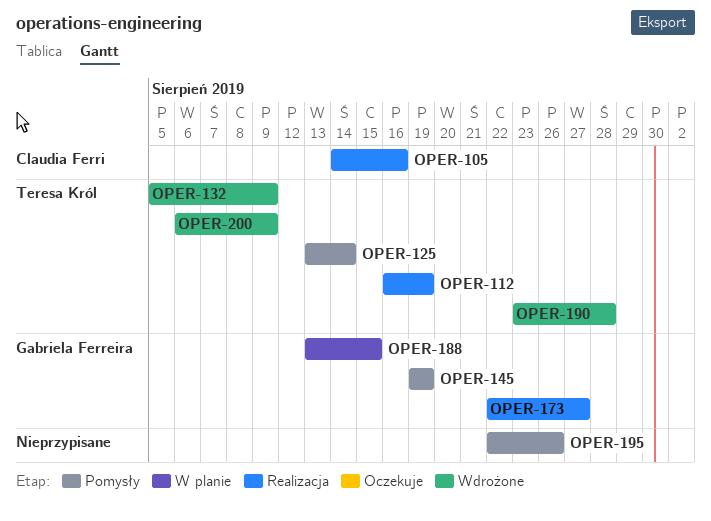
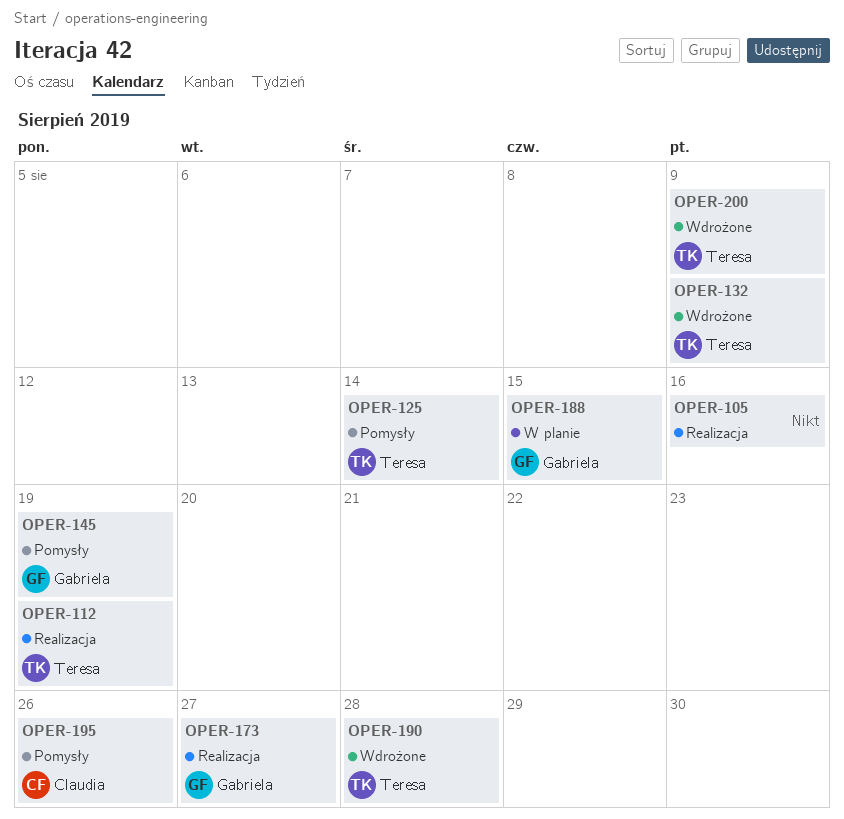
OPER-105, owner: Claudia Ferri -> none
OPER-195, owner: none -> Claudia Ferri

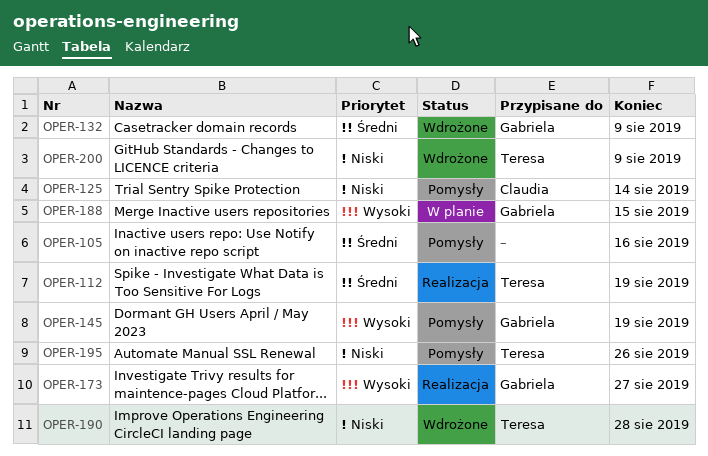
OPER-105, status: Realizacja -> Pomysły
OPER-125, owner: Teresa -> Claudia
OPER-132, owner: Teresa -> Gabriela
OPER-195, owner: Claudia -> Teresa

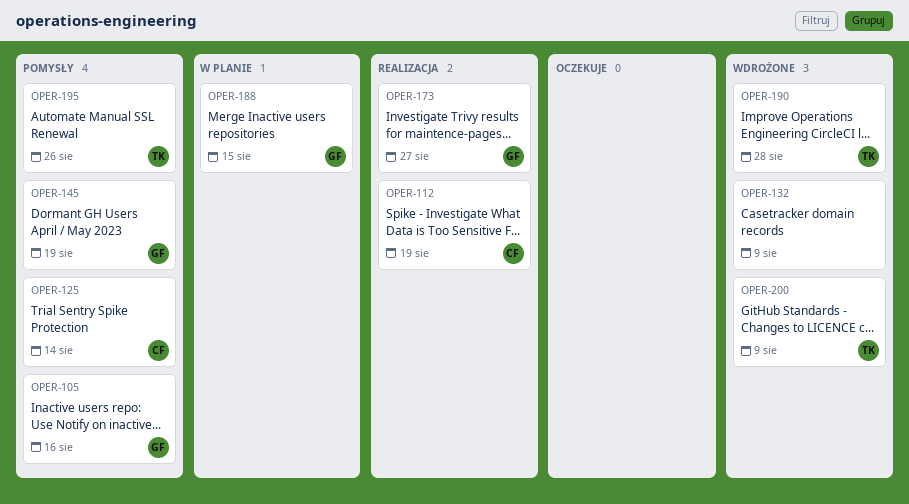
OPER-105, owner: none -> Gabriela
OPER-112, owner: Teresa -> Claudia
OPER-132, owner: Gabriela -> none

